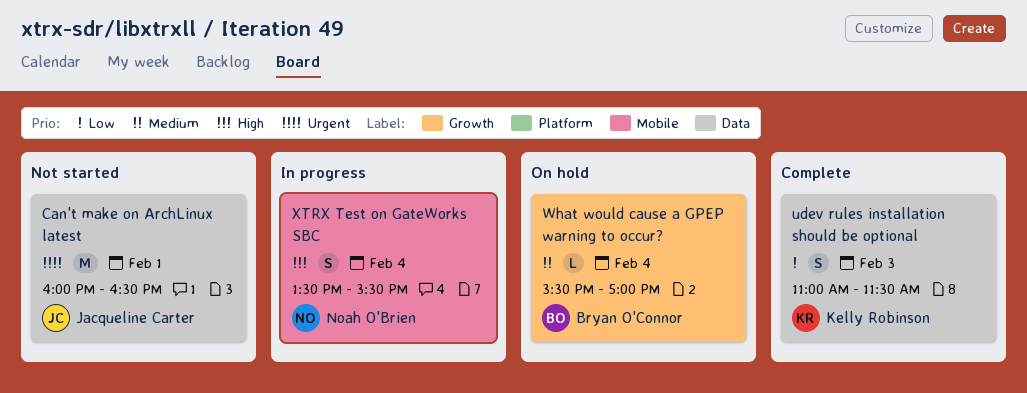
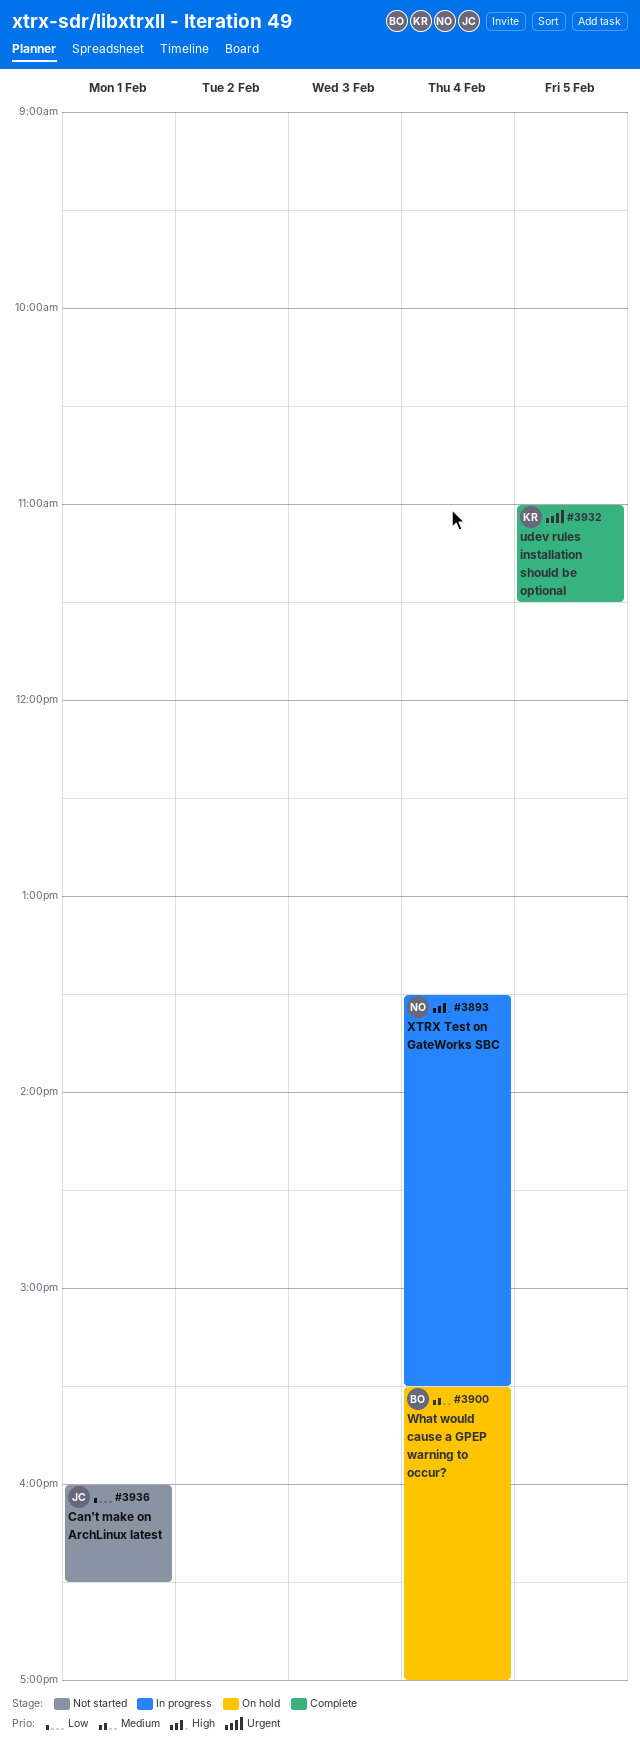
Can't make on ArchLinux latest, priority: Urgent -> Low
udev rules installation should be optional, priority: Low -> Urgent
udev rules installation should be optional, day: Feb 3 -> Feb 5

